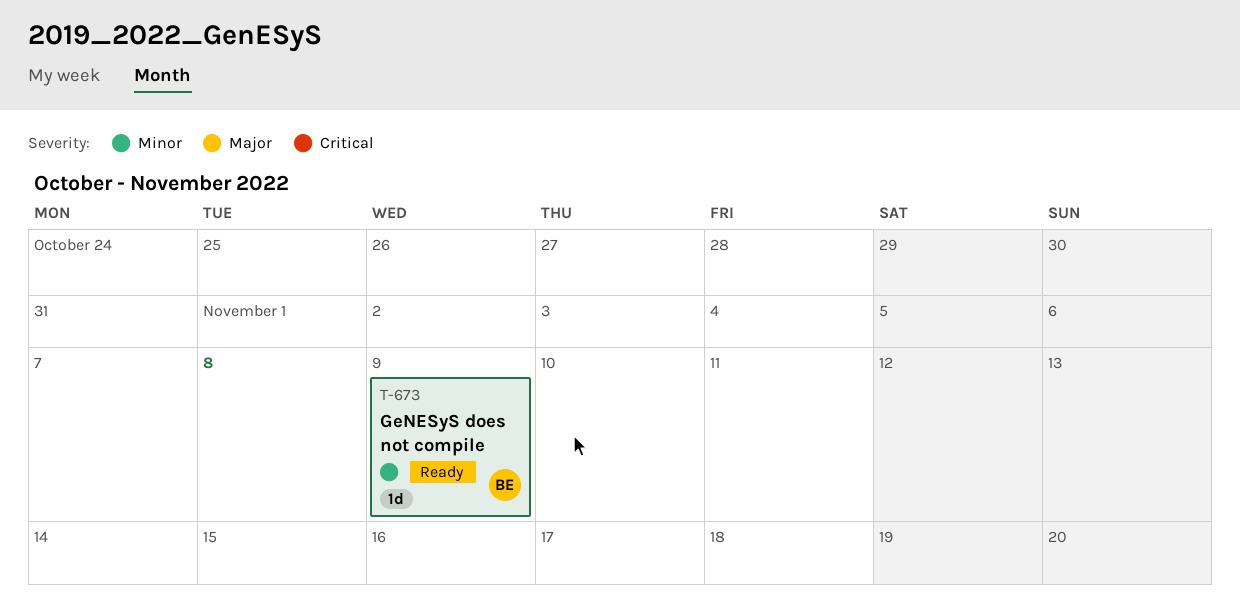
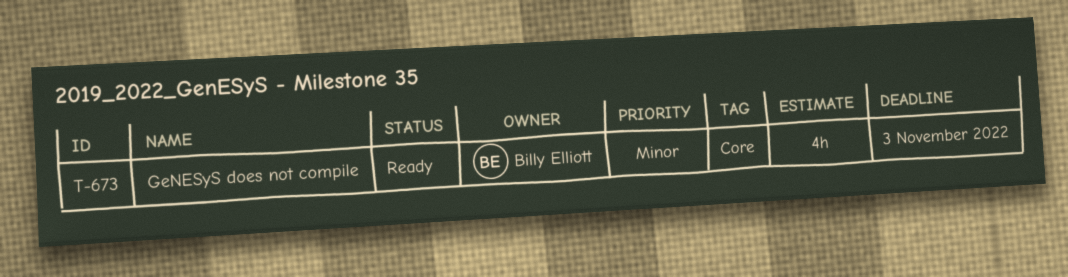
T-673, estimate: 1d -> 4h
T-673, due: Nov 9 -> Nov 3

